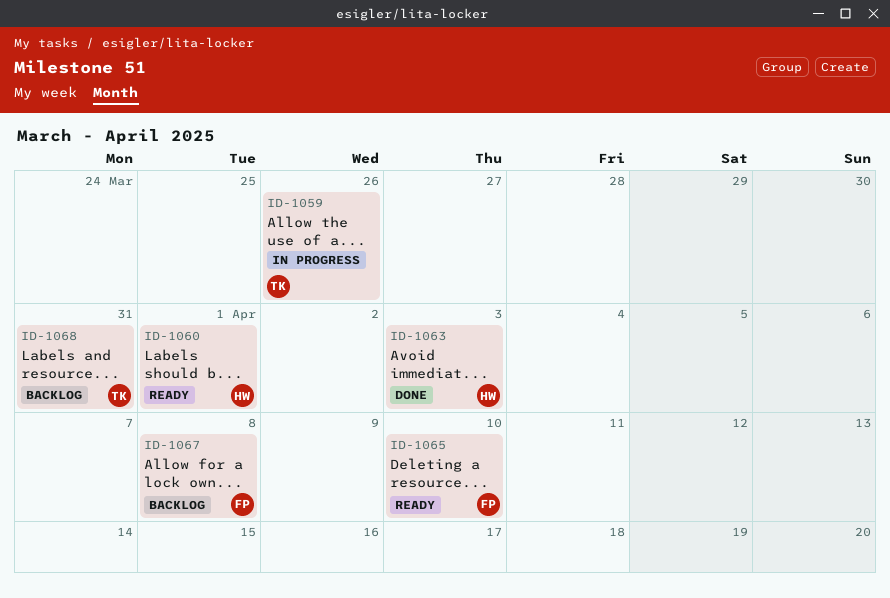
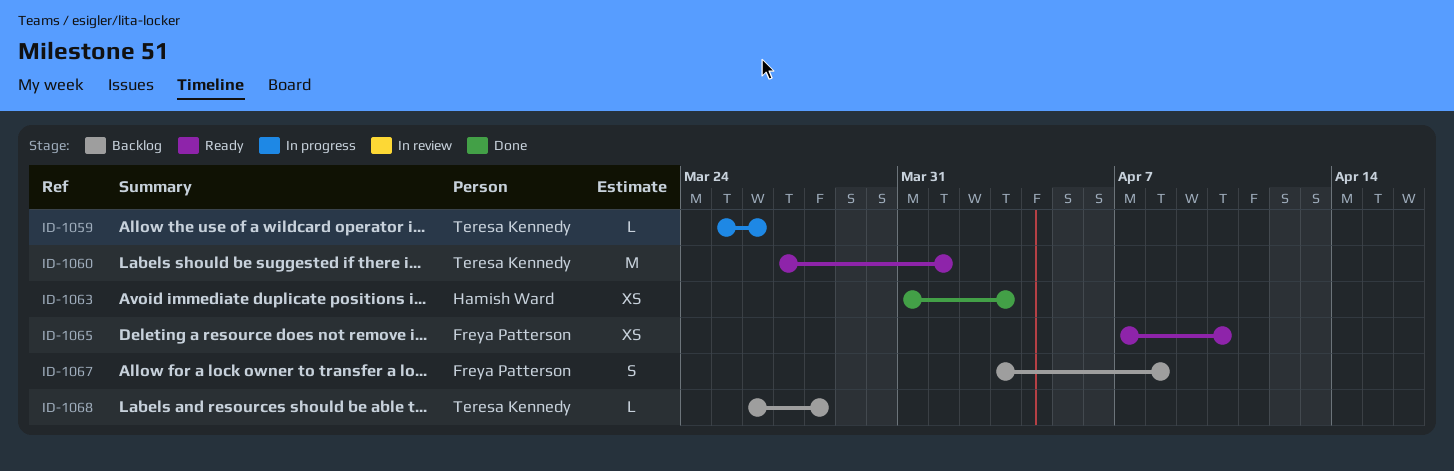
ID-1060, owner: Hamish Ward -> Teresa Kennedy
ID-1068, due: Mar 31 -> Mar 28

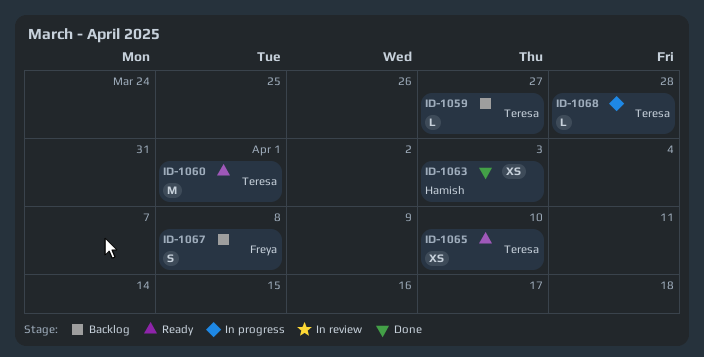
ID-1059, status: In progress -> Backlog
ID-1059, due: Mar 26 -> Mar 27
ID-1065, owner: Freya Patterson -> Teresa Kennedy
ID-1068, status: Backlog -> In progress

